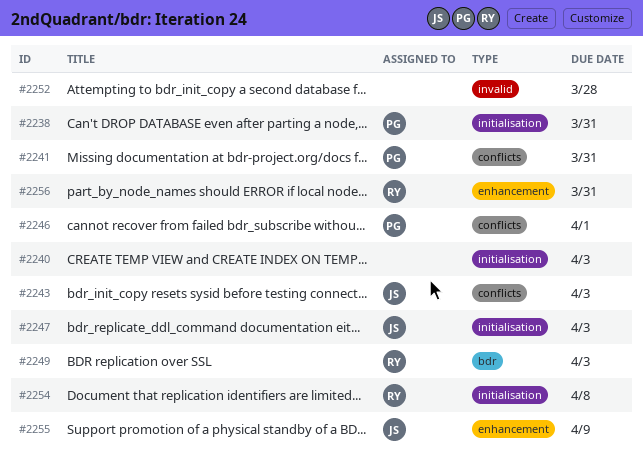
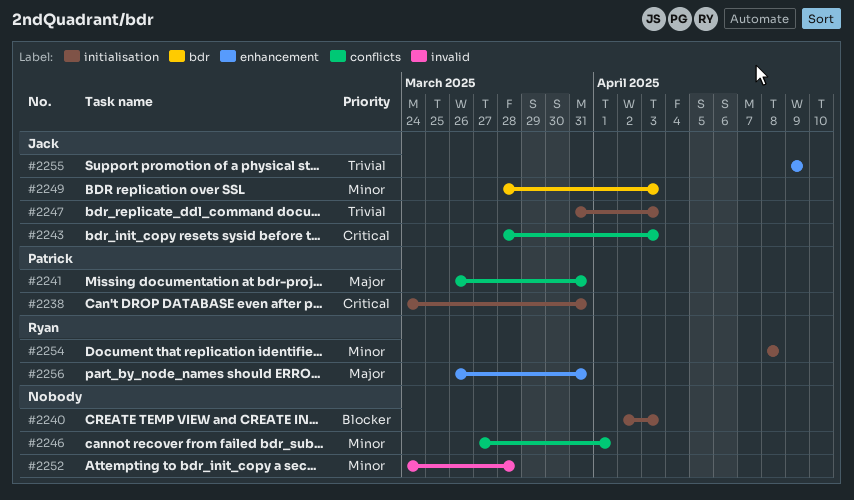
#2246, owner: Patrick -> none
#2249, owner: Ryan -> Jack

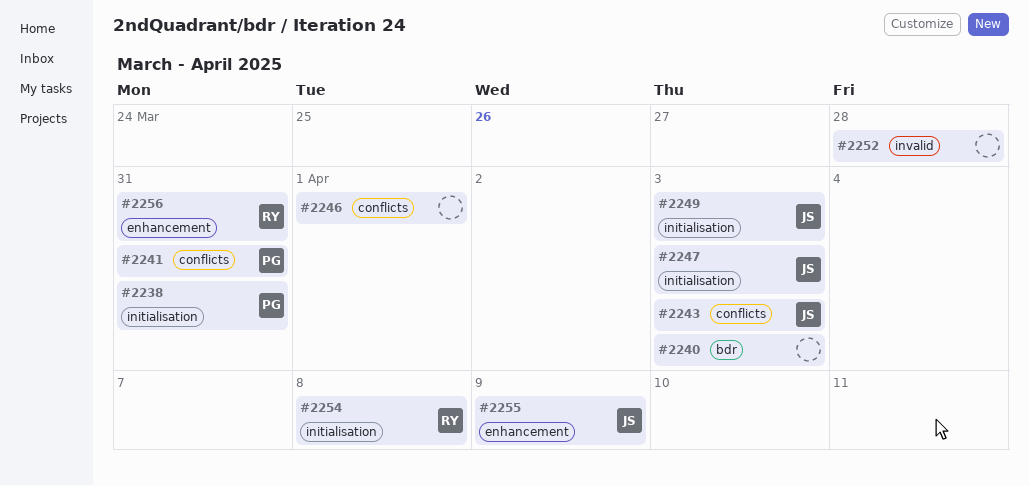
#2240, label: initialisation -> bdr
#2249, label: bdr -> initialisation

